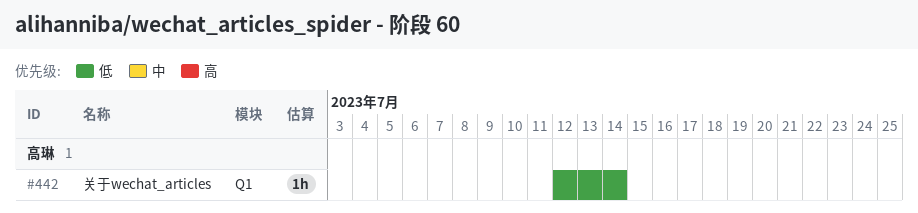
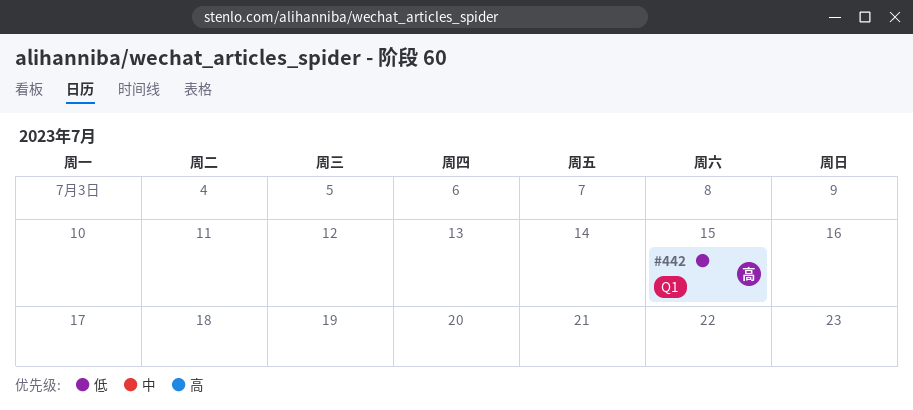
#442, due: Jul 14 -> Jul 15

